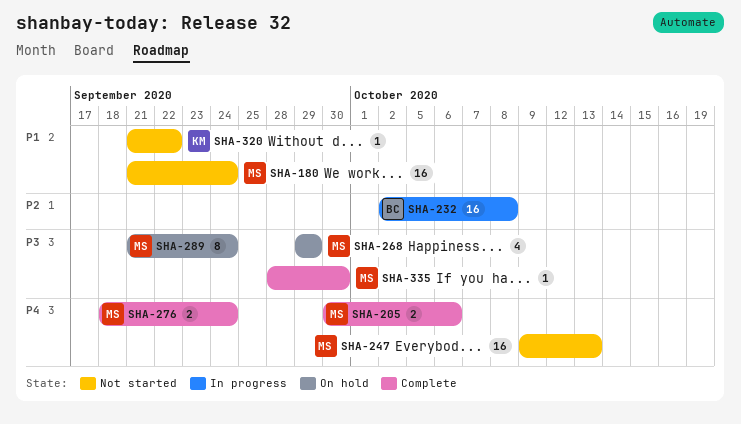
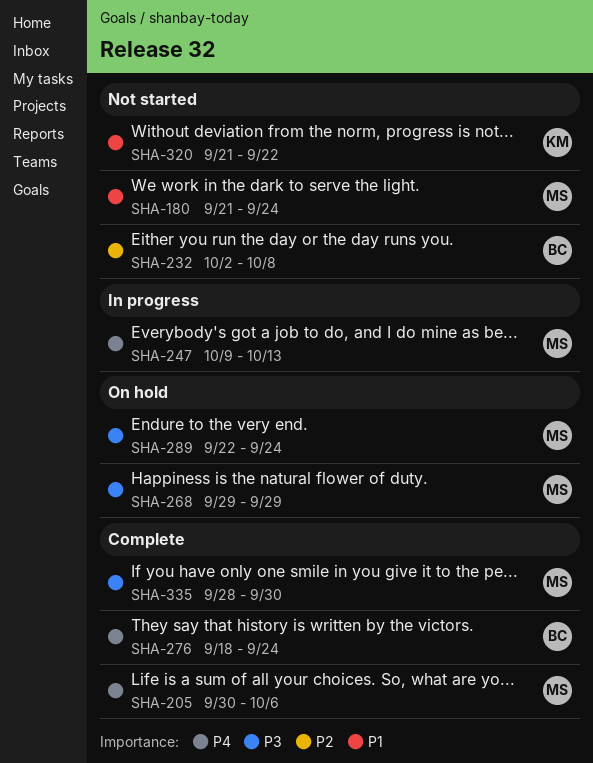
SHA-232, status: In progress -> Not started
SHA-247, status: Not started -> In progress
SHA-276, owner: MS -> BC
SHA-289, start: Sep 21 -> Sep 22

